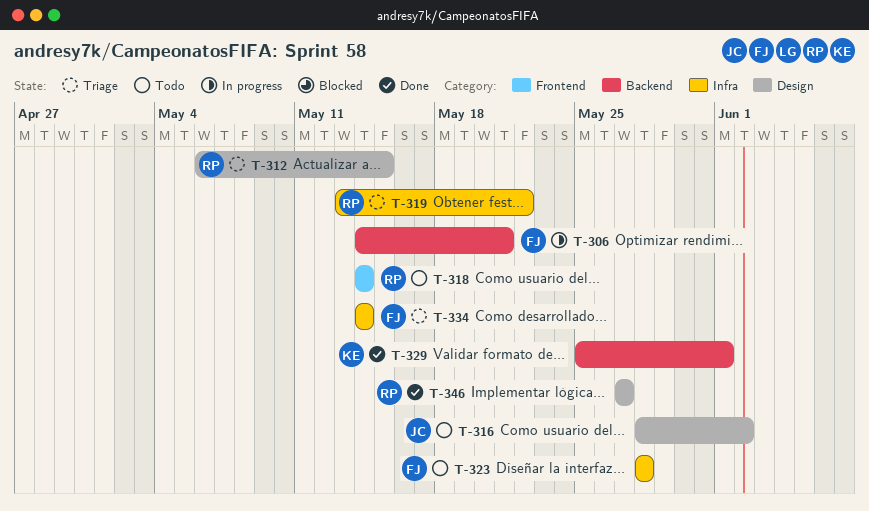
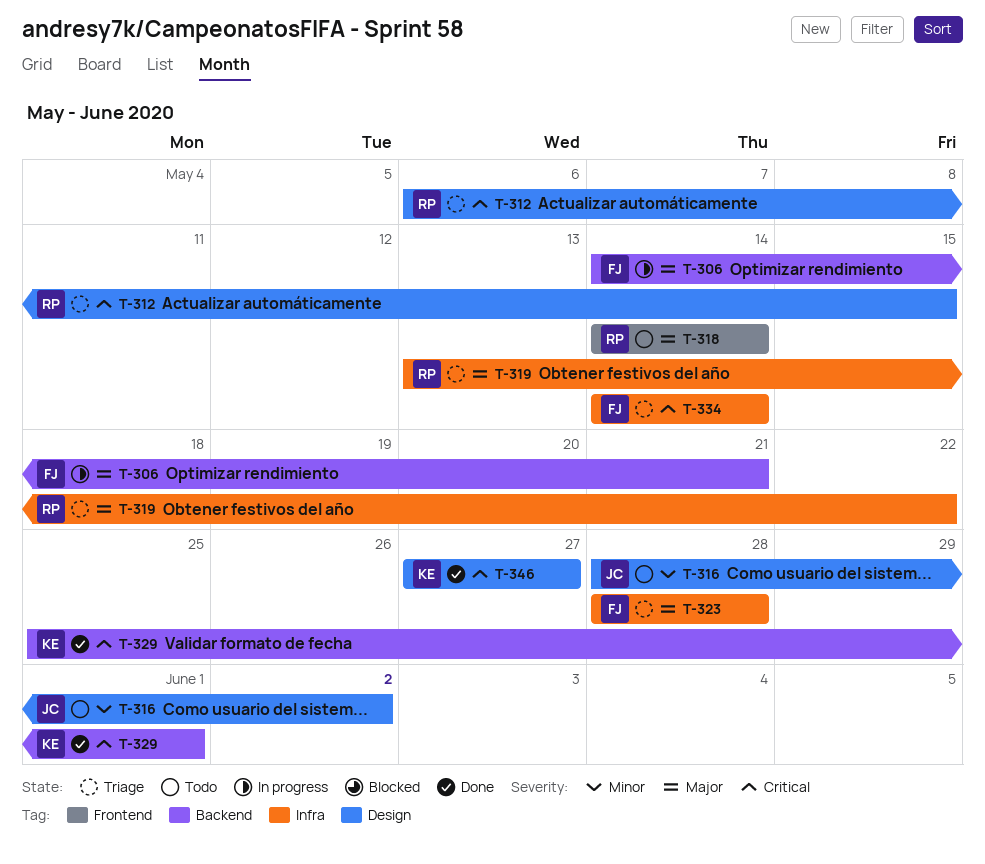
T-323, status: Todo -> Triage
T-346, owner: RP -> KE

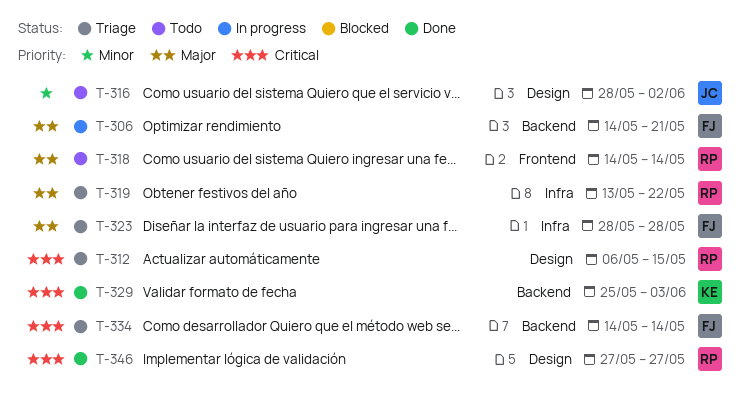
T-329, due: Jun 1 -> Jun 3
T-334, label: Infra -> Backend
T-346, owner: KE -> RP

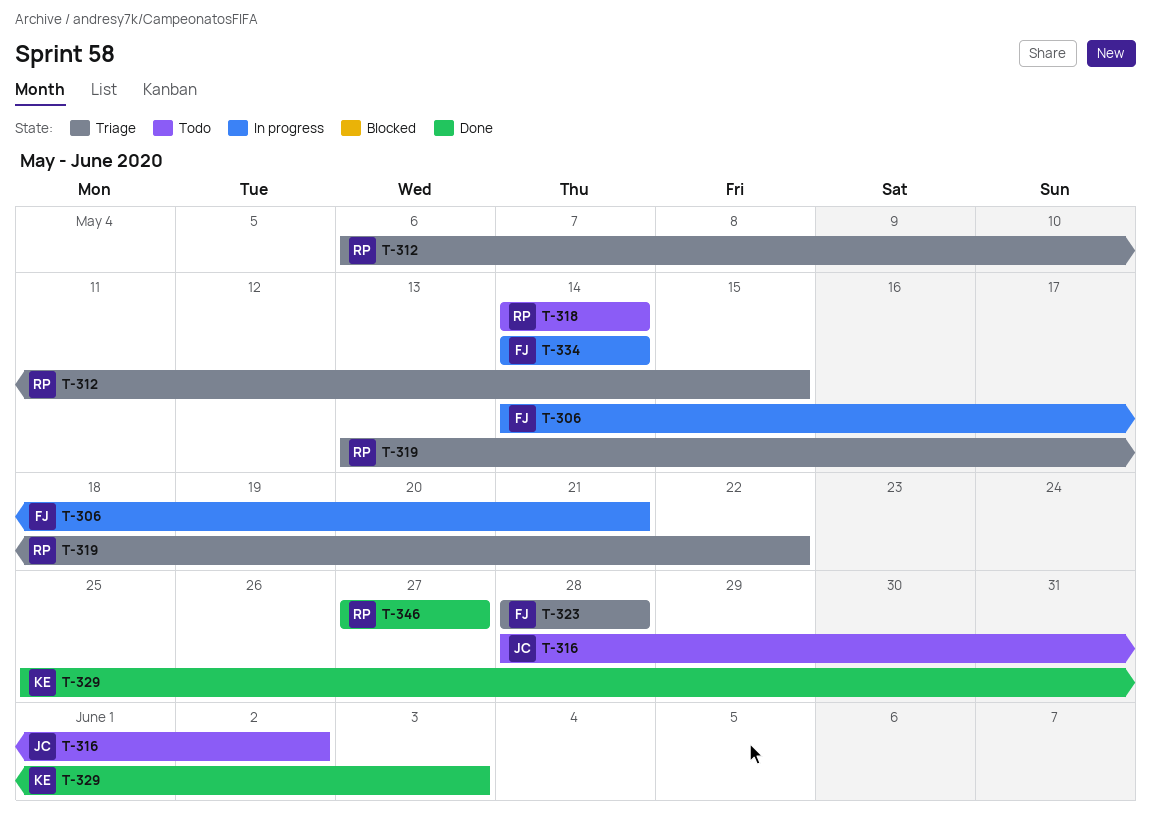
T-334, status: Triage -> In progress

